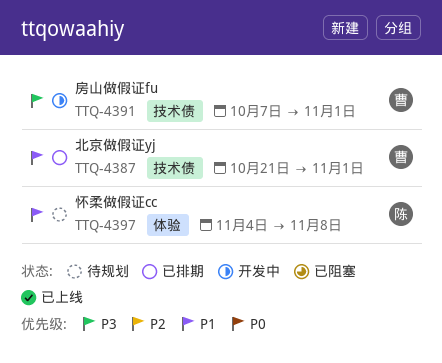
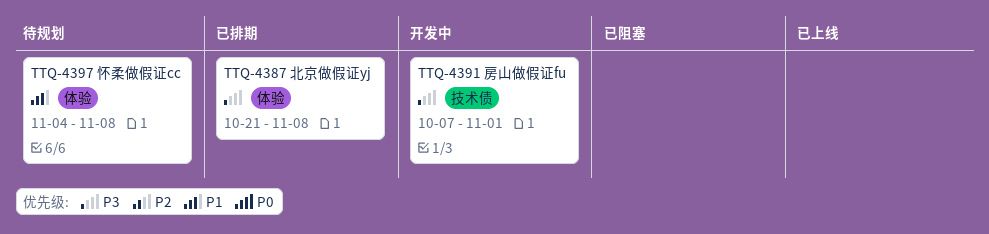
TTQ-4387, priority: P1 -> P3
TTQ-4387, label: 技术债 -> 体验
TTQ-4387, due: Nov 1 -> Nov 8

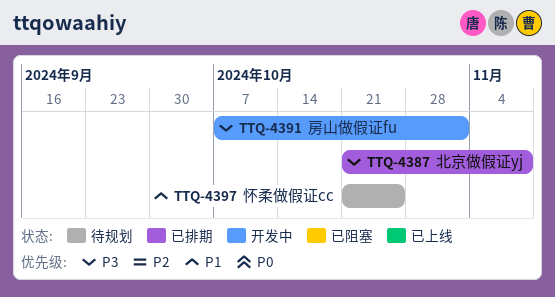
TTQ-4397, start: Nov 4 -> Oct 21
TTQ-4397, due: Nov 8 -> Oct 25

